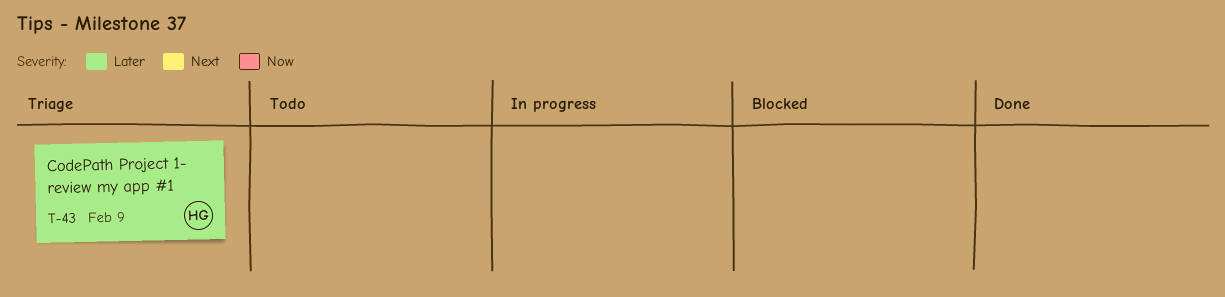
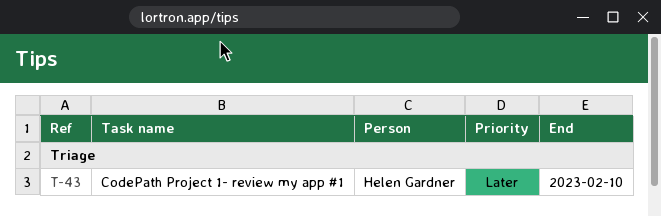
T-43, due: Feb 9 -> Feb 10

